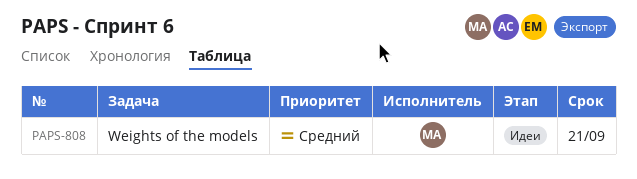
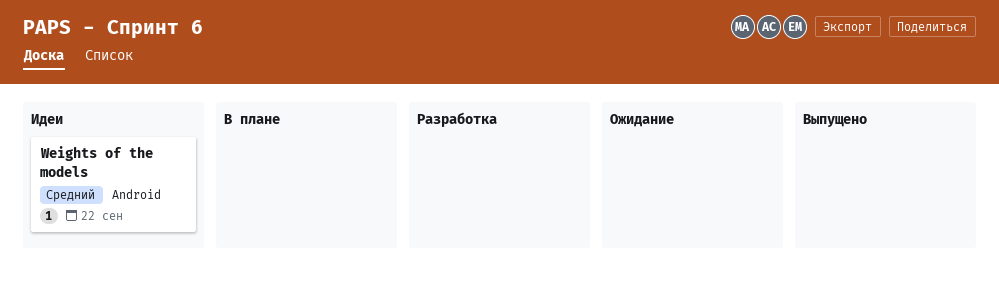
Weights of the models, due: Sep 21 -> Sep 22

